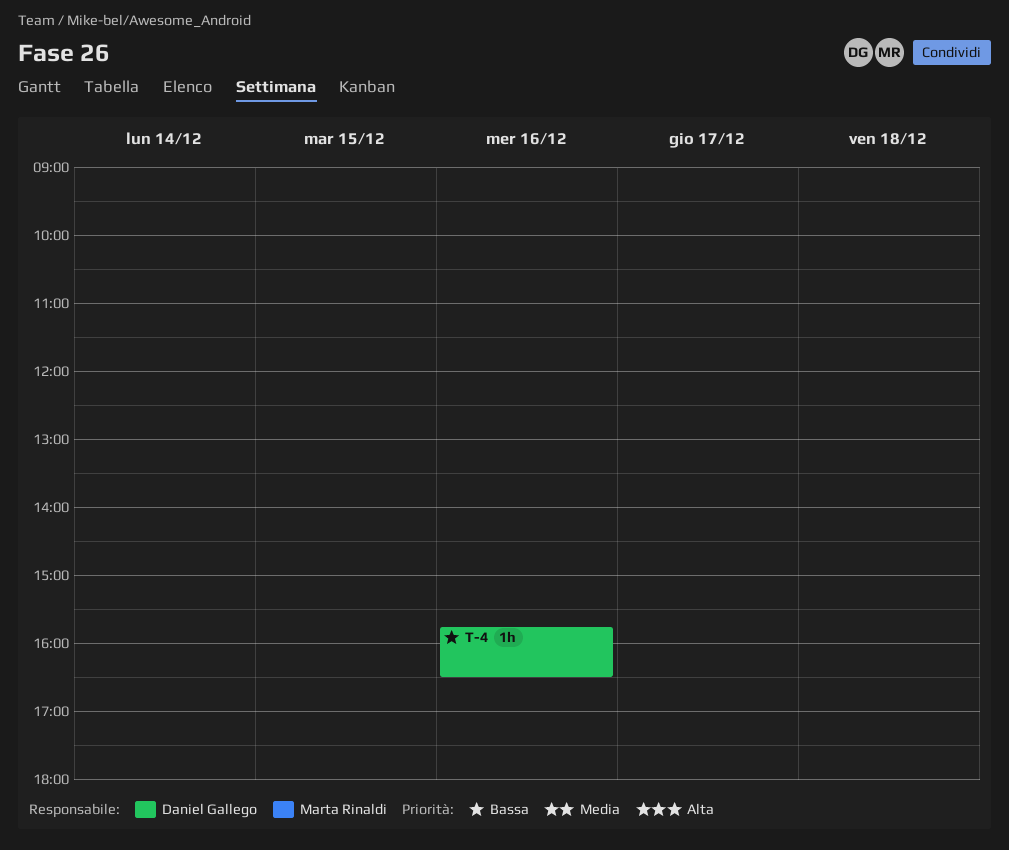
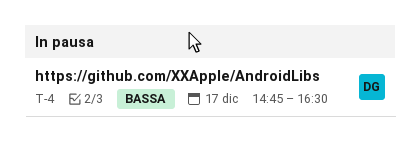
T-4, day: Dec 16 -> Dec 17
T-4, begins: 15:45 -> 14:45

